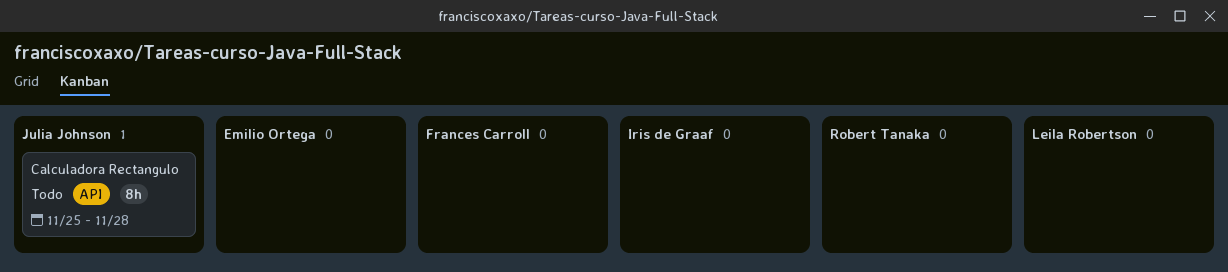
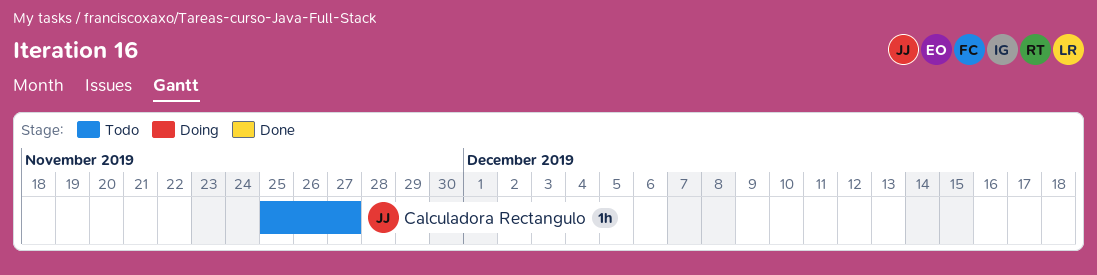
Calculadora Rectangulo, estimate: 8h -> 1h
Calculadora Rectangulo, due: Nov 28 -> Nov 27

